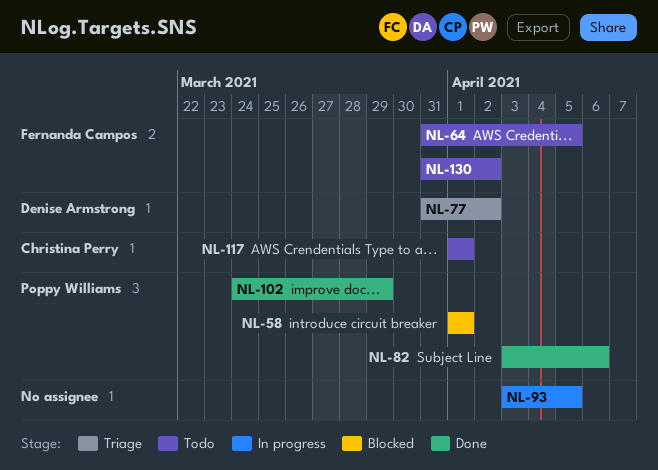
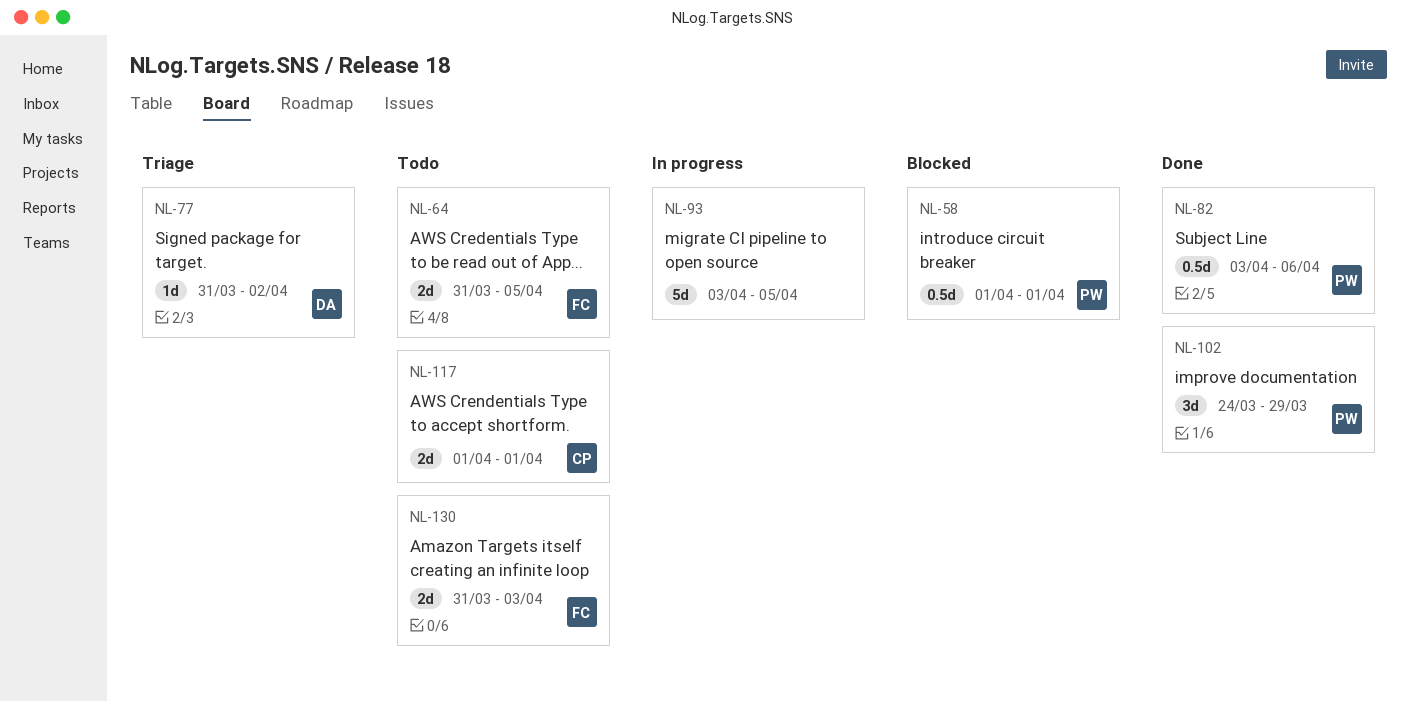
NL-130, due: Apr 2 -> Apr 3

